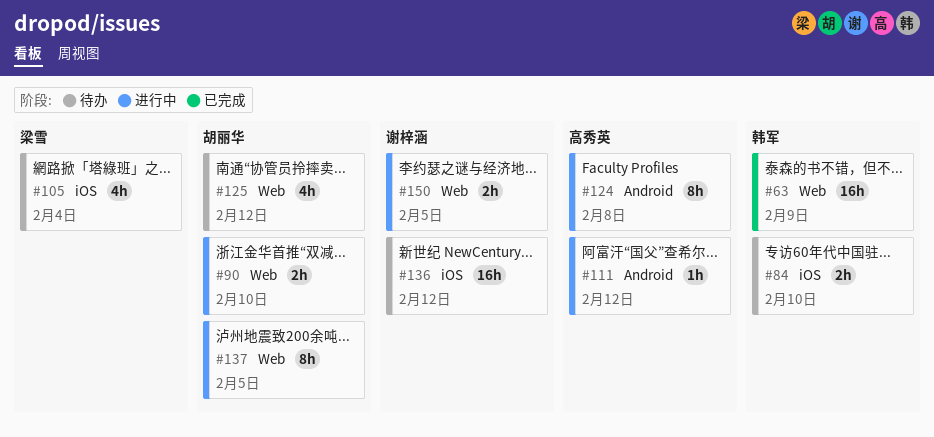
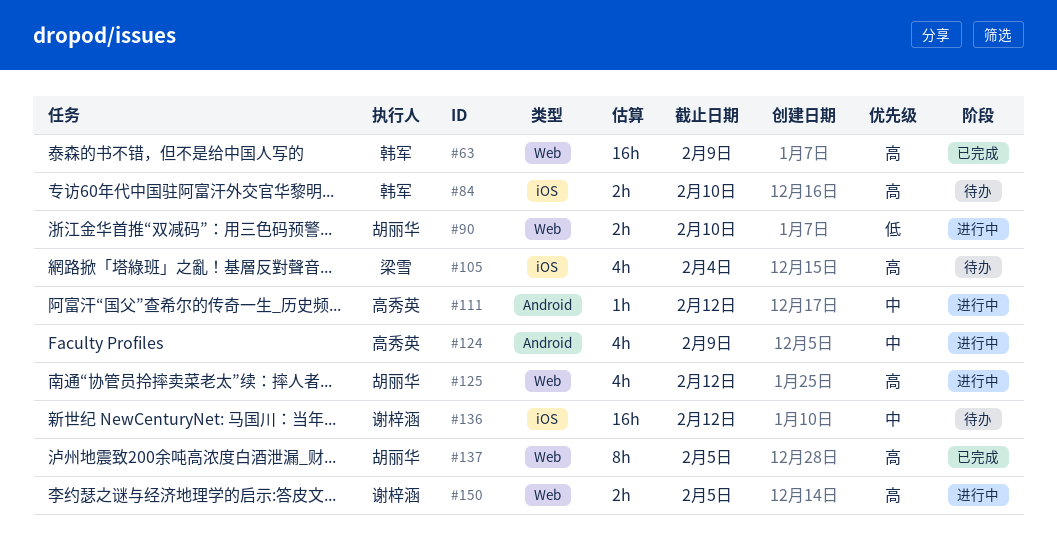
#124, estimate: 8h -> 4h
#124, due: Feb 8 -> Feb 9
#125, status: 待办 -> 进行中
#137, status: 进行中 -> 已完成

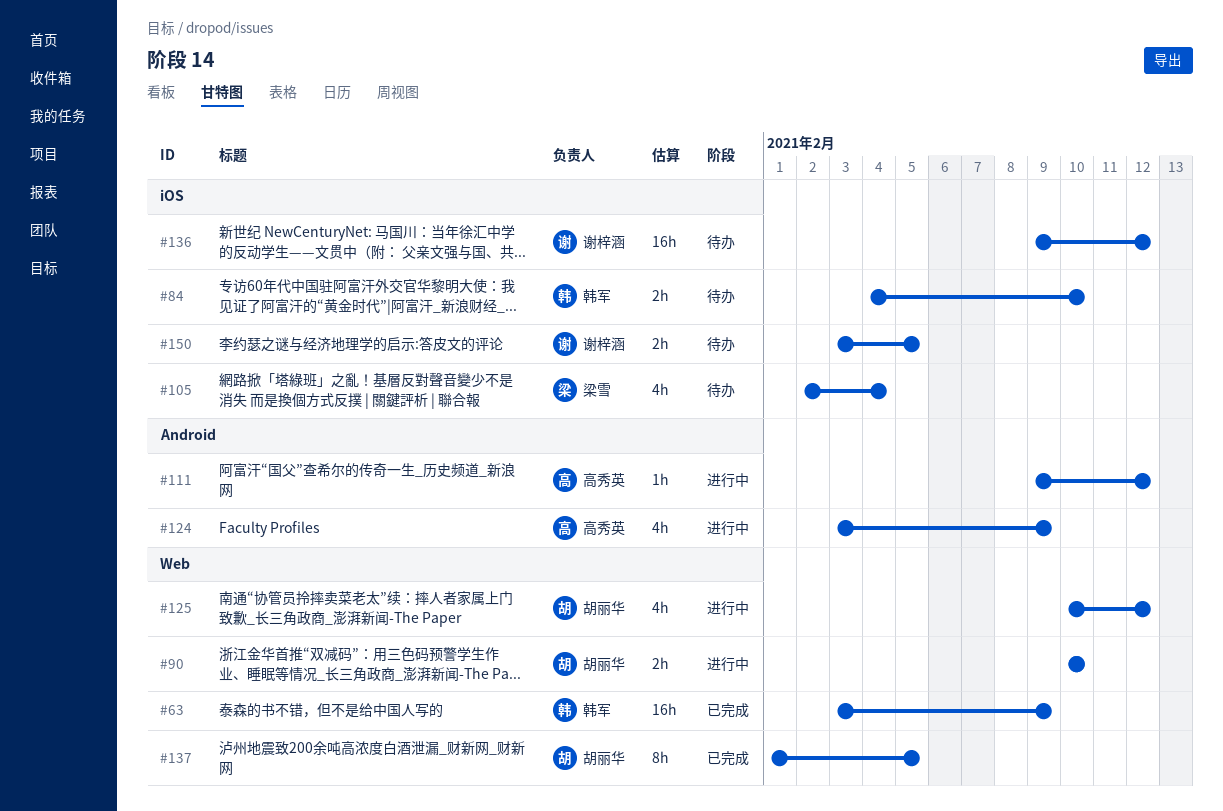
#150, status: 进行中 -> 待办
#150, label: Web -> iOS

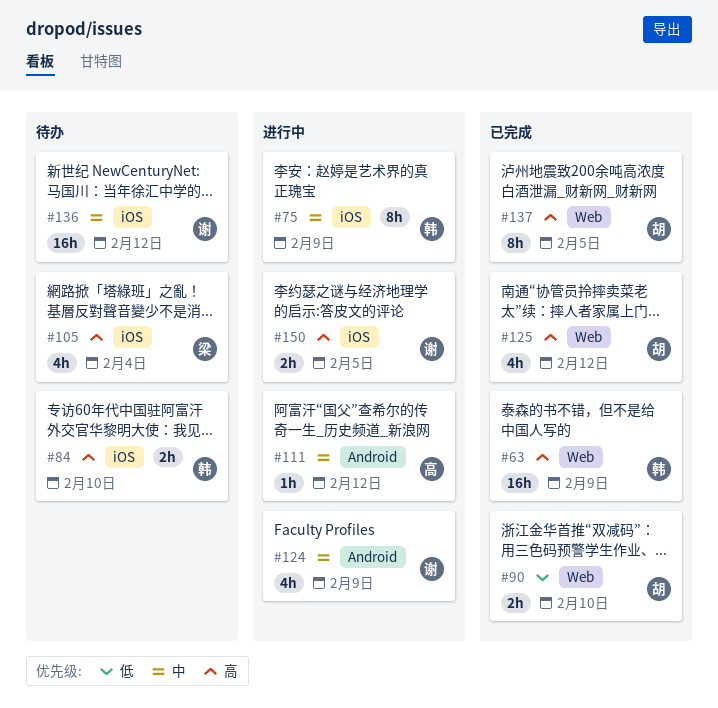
#75: none -> present
#90, status: 进行中 -> 已完成
#124, owner: 高秀英 -> 谢梓涵
#125, status: 进行中 -> 已完成
#150, status: 待办 -> 进行中

